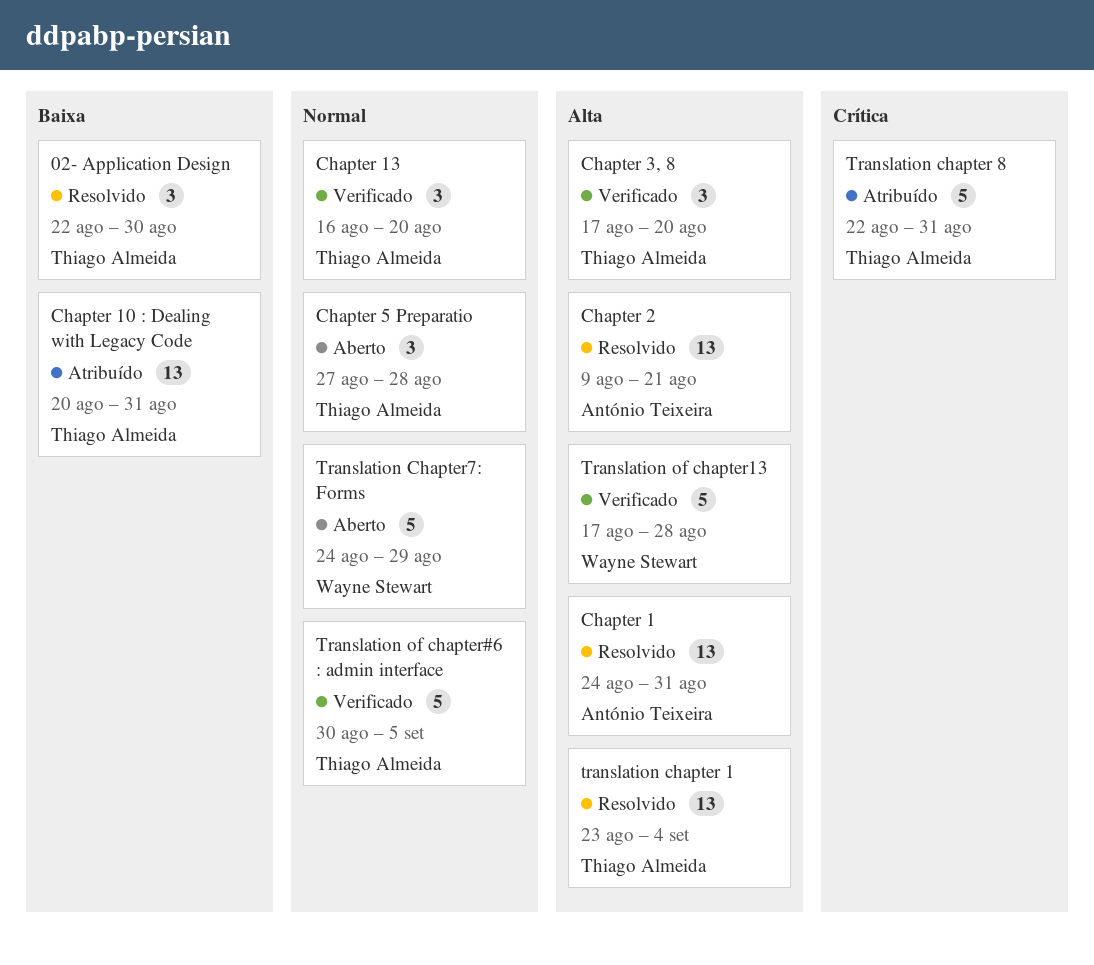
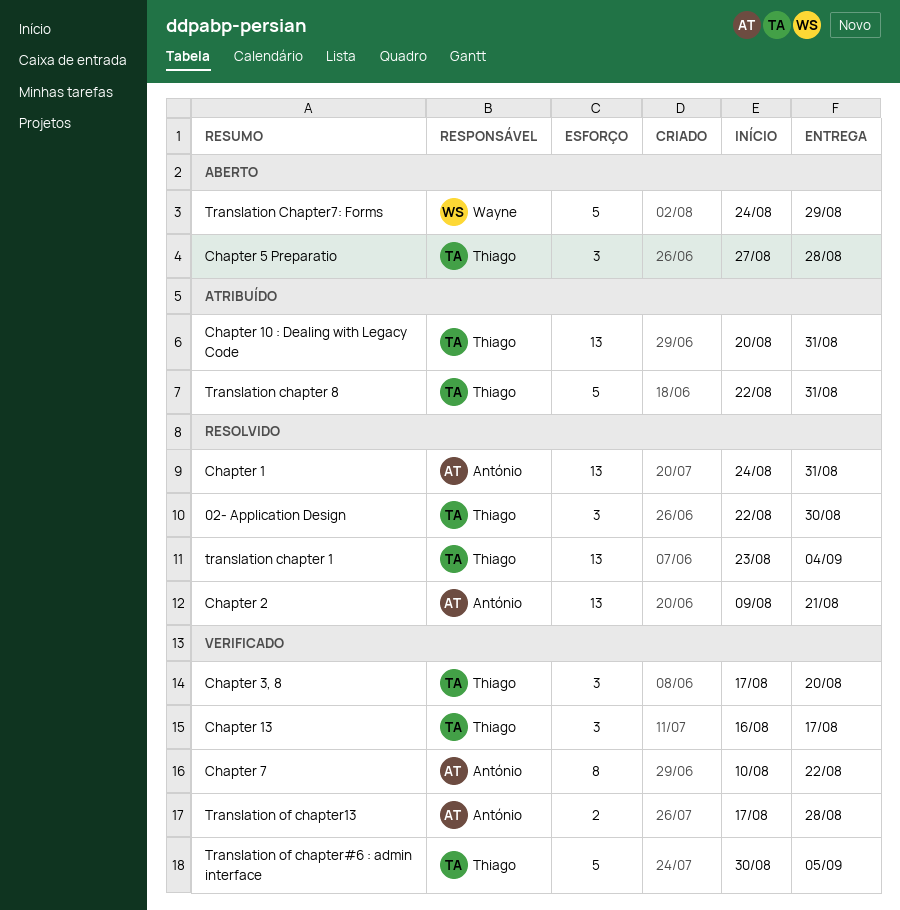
Chapter 13, due: Aug 20 -> Aug 17
Chapter 7: none -> present
Translation of chapter13, owner: Wayne Stewart -> António Teixeira
Translation of chapter13, estimate: 5 -> 2

